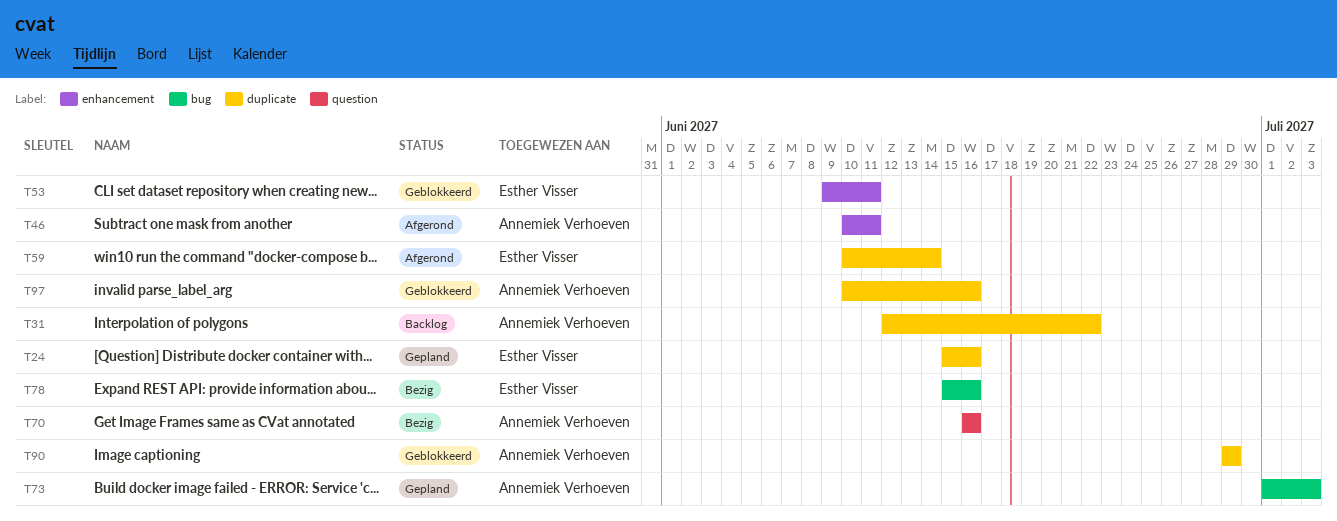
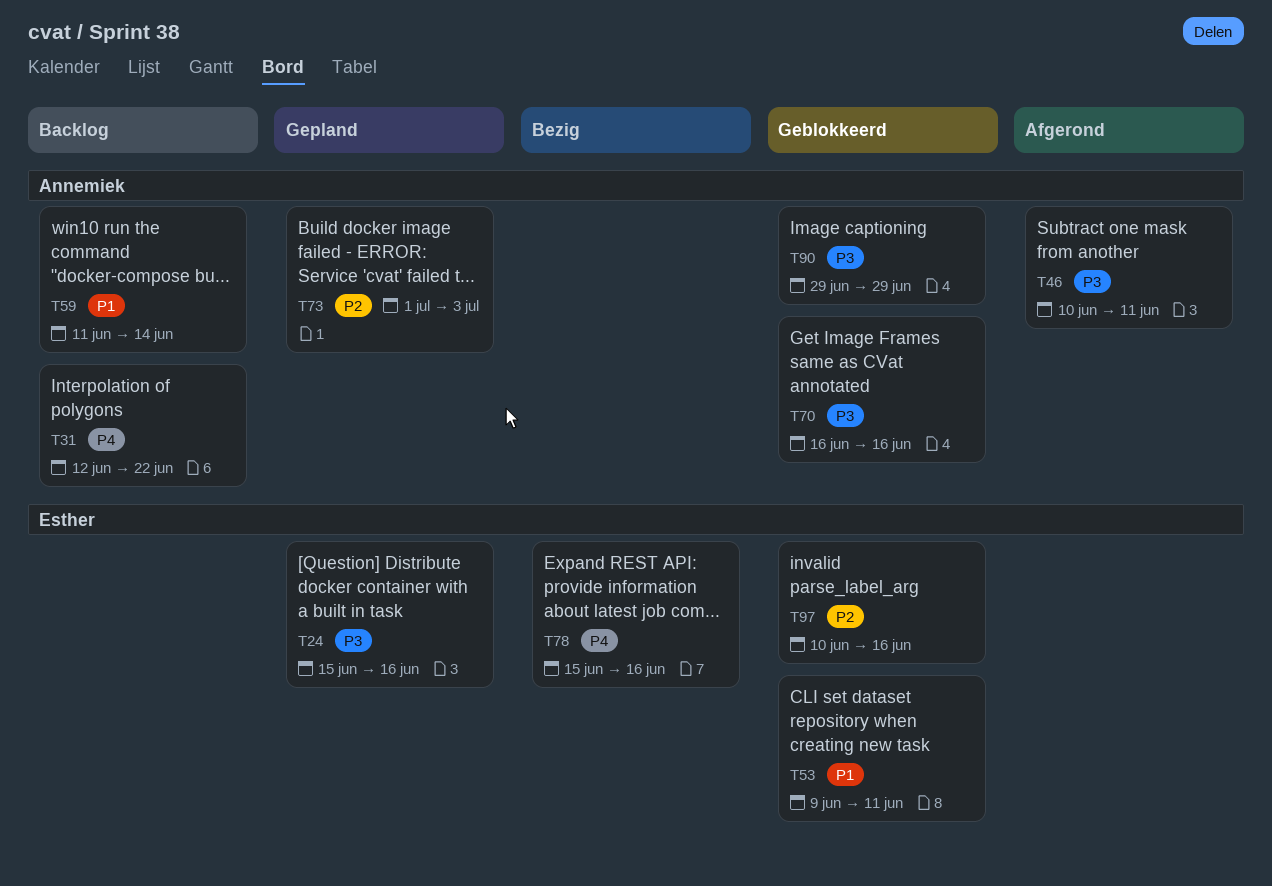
T59, status: Afgerond -> Backlog
T59, owner: Esther Visser -> Annemiek Verhoeven
T59, start: Jun 10 -> Jun 11
T70, status: Bezig -> Geblokkeerd
T97, owner: Annemiek Verhoeven -> Esther Visser

